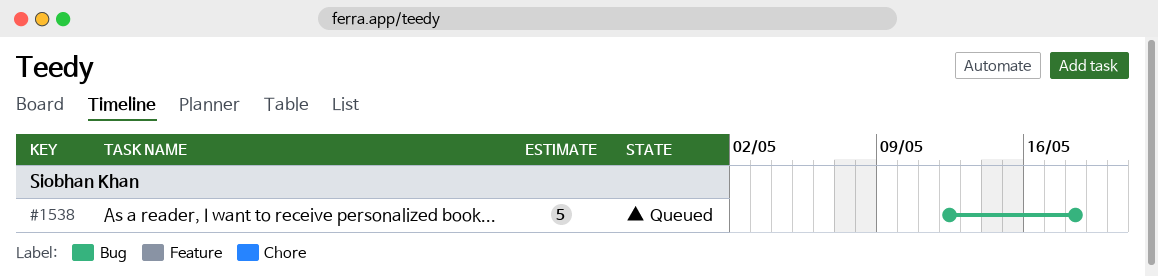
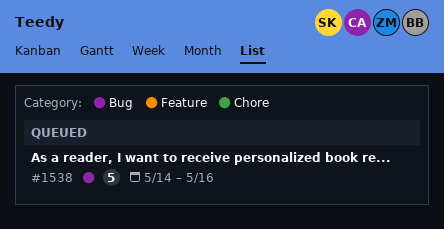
#1538, start: May 12 -> May 14
#1538, due: May 18 -> May 16

